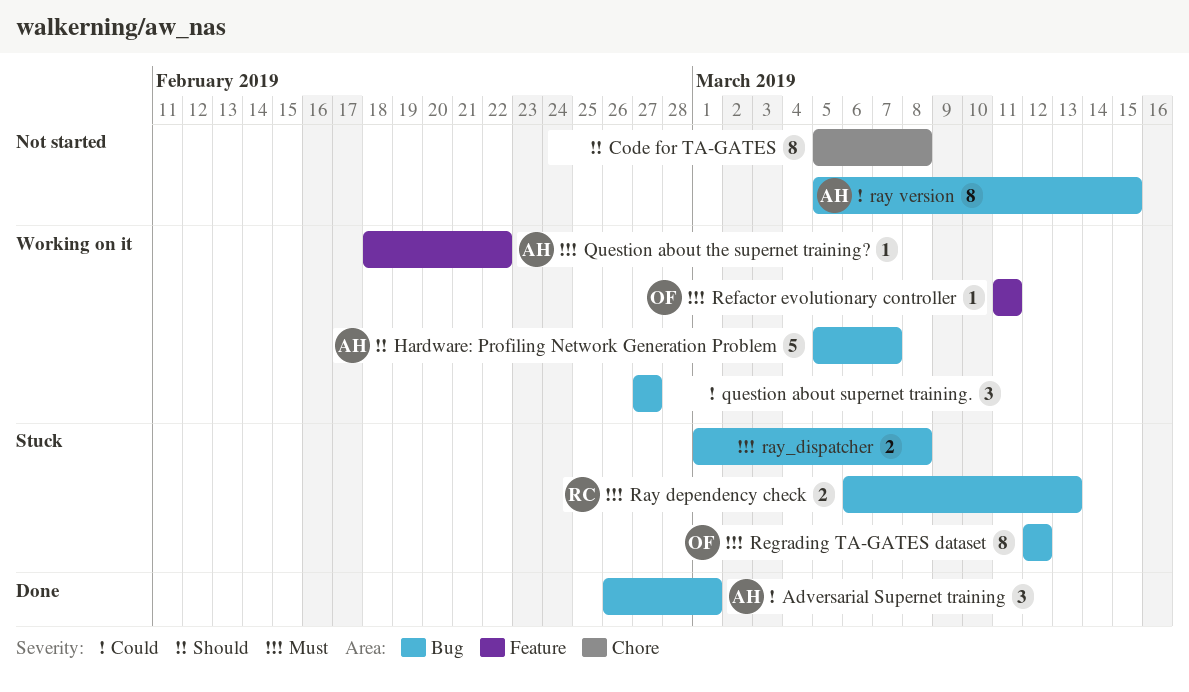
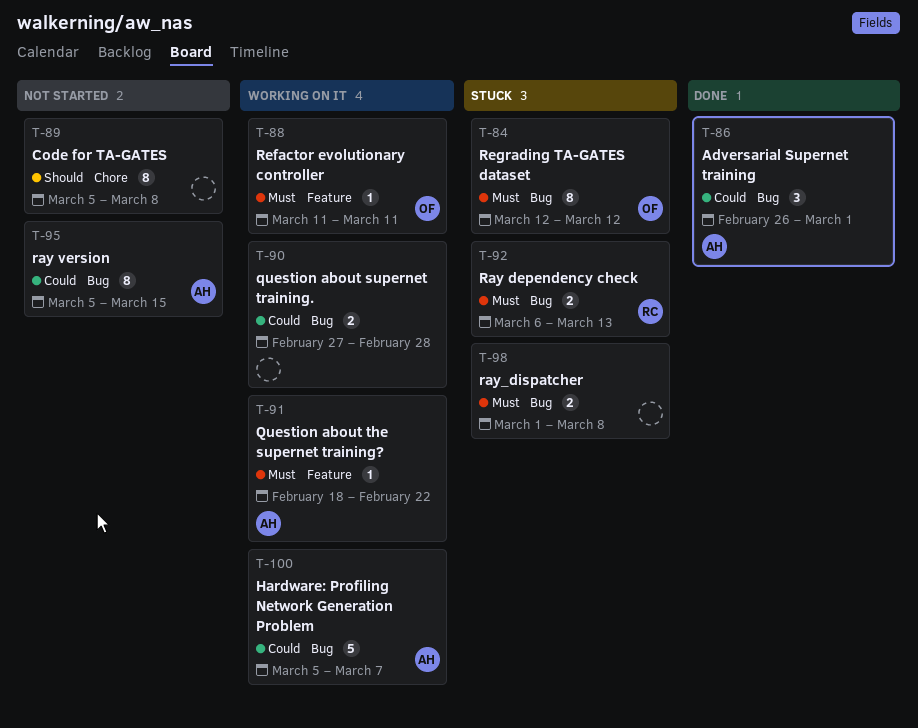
Hardware: Profiling Network Generation Problem, priority: Should -> Could
question about supernet training., estimate: 3 -> 2
question about supernet training., due: Feb 27 -> Feb 28

